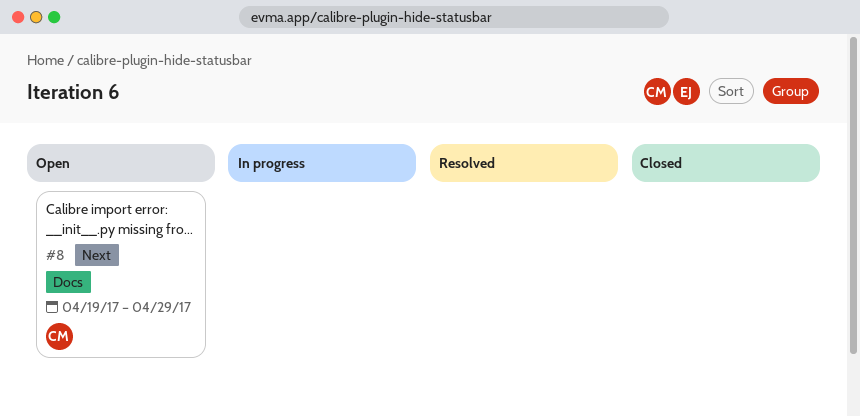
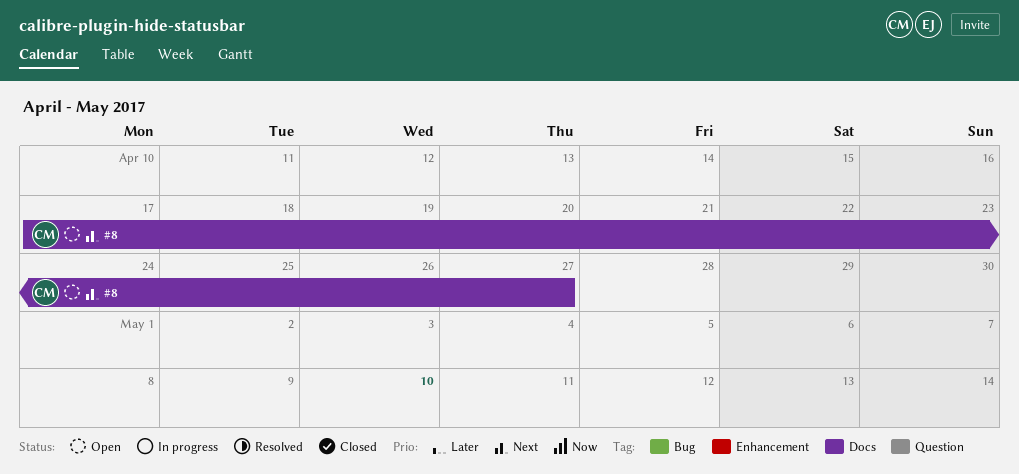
#8, start: Apr 19 -> Apr 17
#8, due: Apr 29 -> Apr 27

